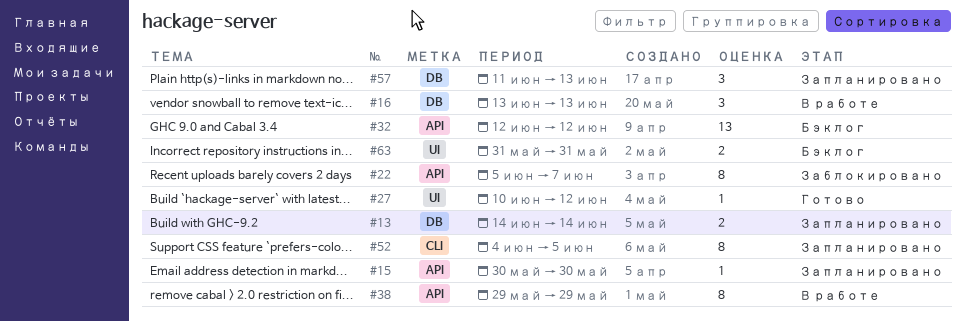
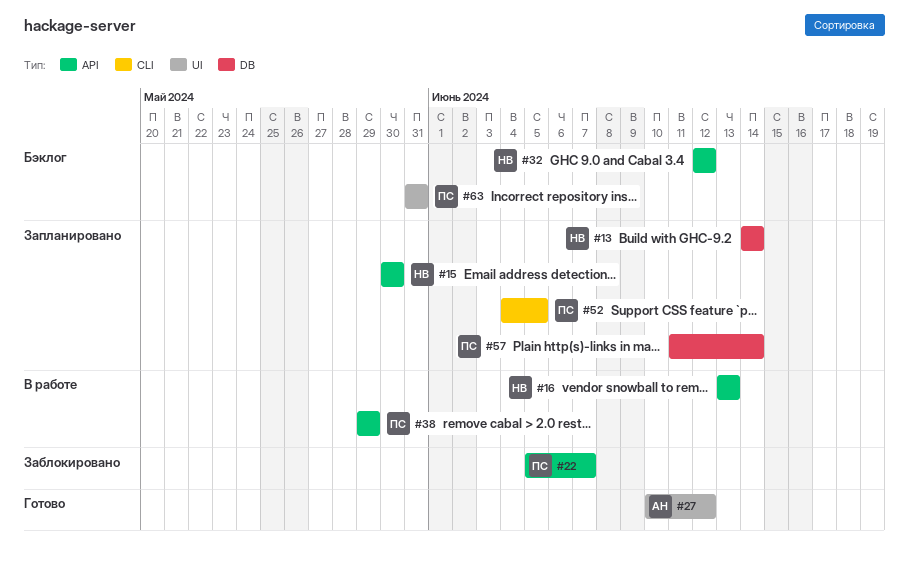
#16, label: DB -> API
#57, due: Jun 13 -> Jun 14

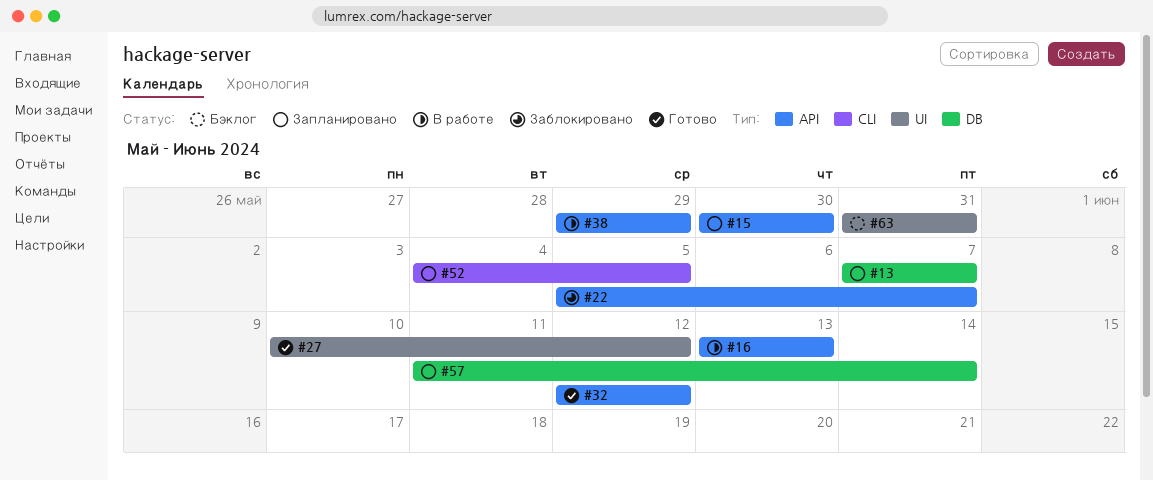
#13, start: Jun 14 -> Jun 7
#13, due: Jun 14 -> Jun 7
#32, status: Бэклог -> Готово

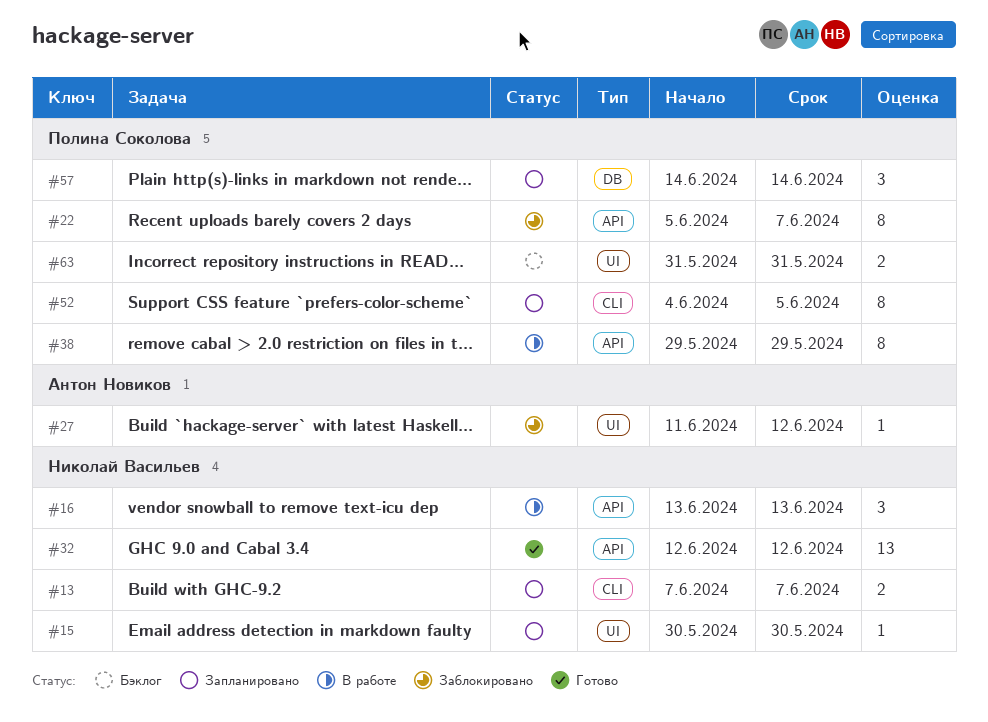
#13, label: DB -> CLI
#15, label: API -> UI
#27, status: Готово -> Заблокировано
#27, start: Jun 10 -> Jun 11
#57, start: Jun 11 -> Jun 14

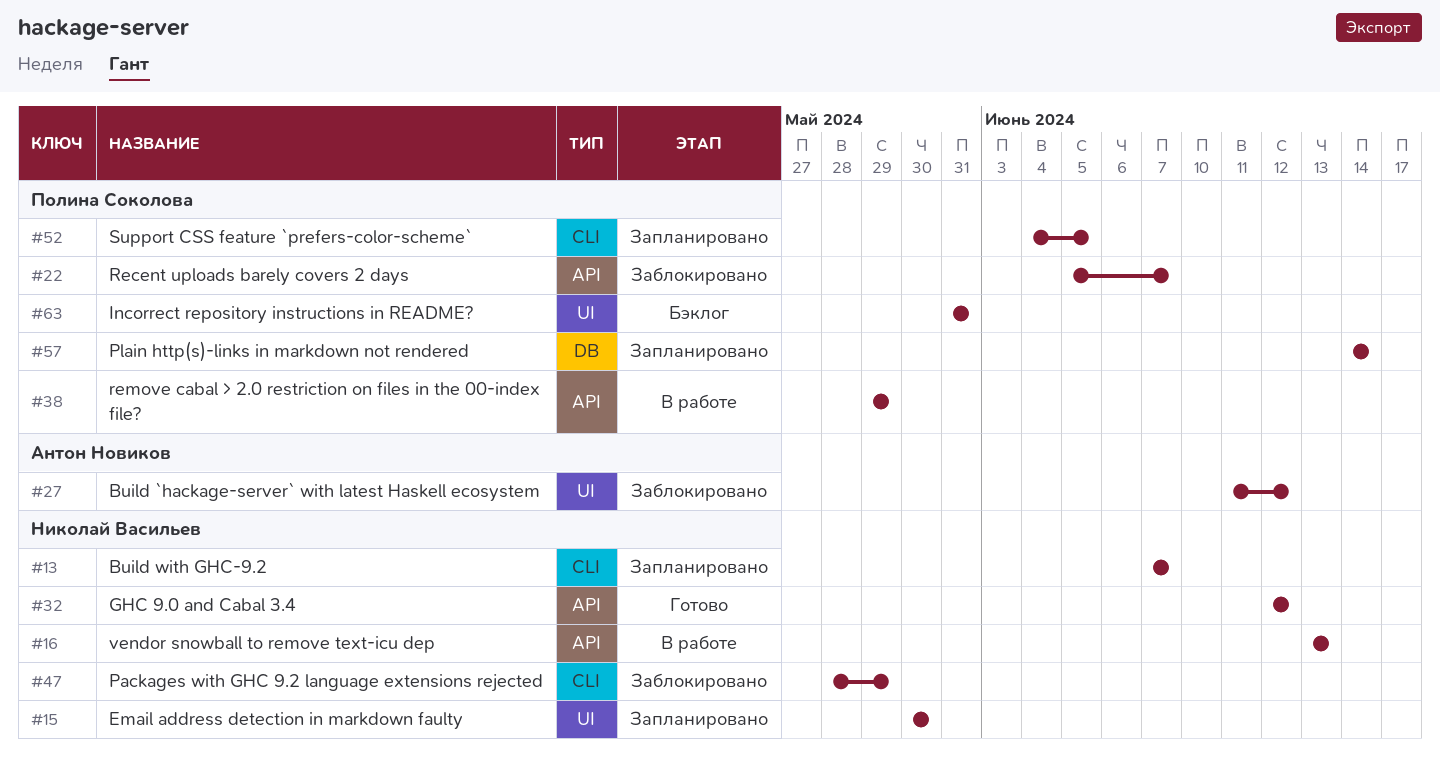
#47: none -> present

